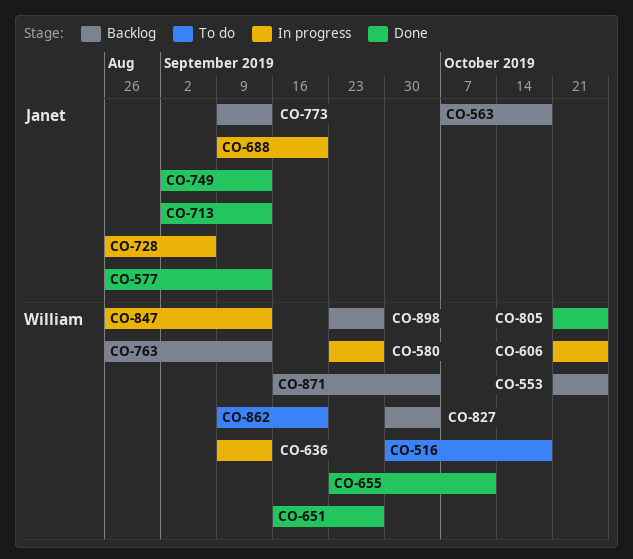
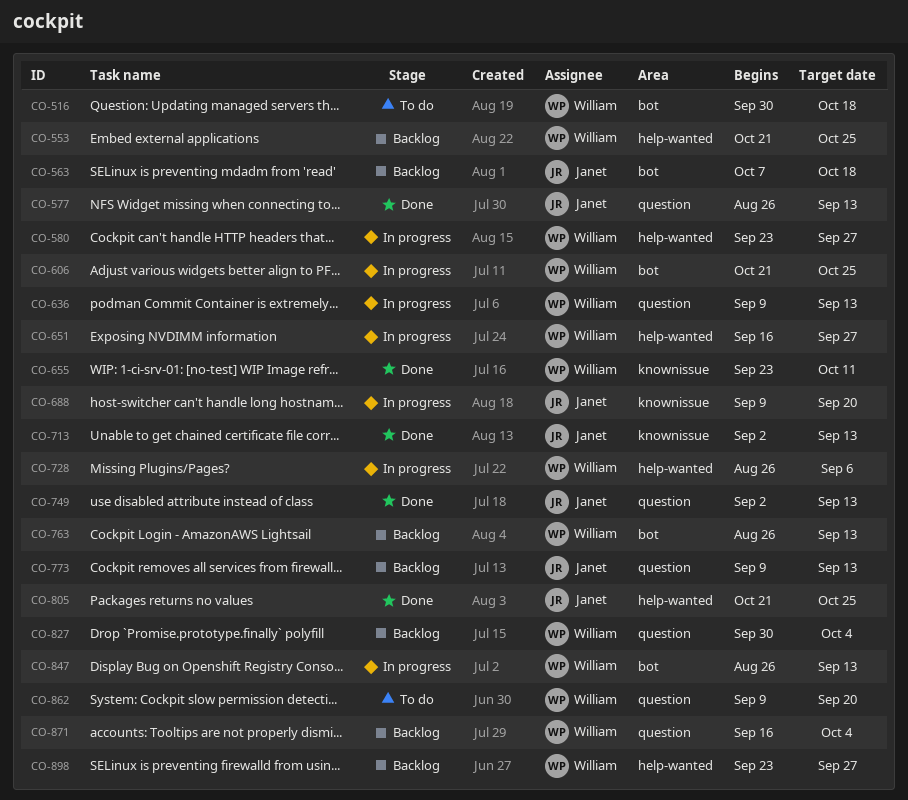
CO-651, status: Done -> In progress
CO-728, owner: Janet -> William
CO-805, owner: William -> Janet

